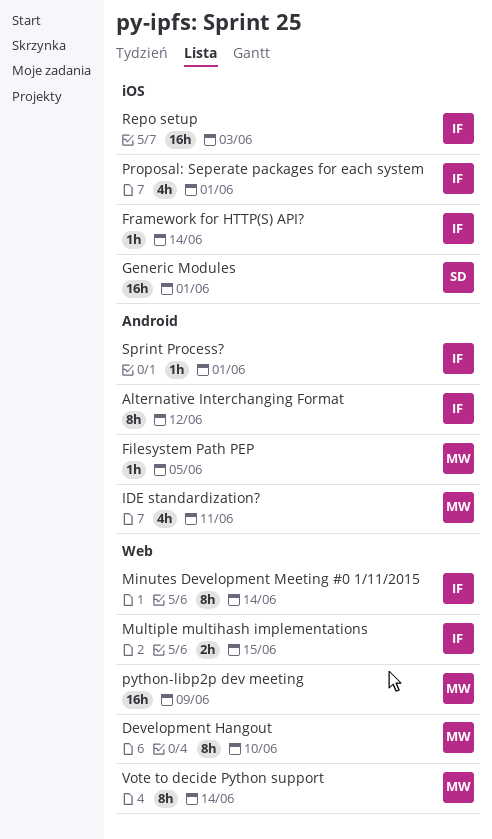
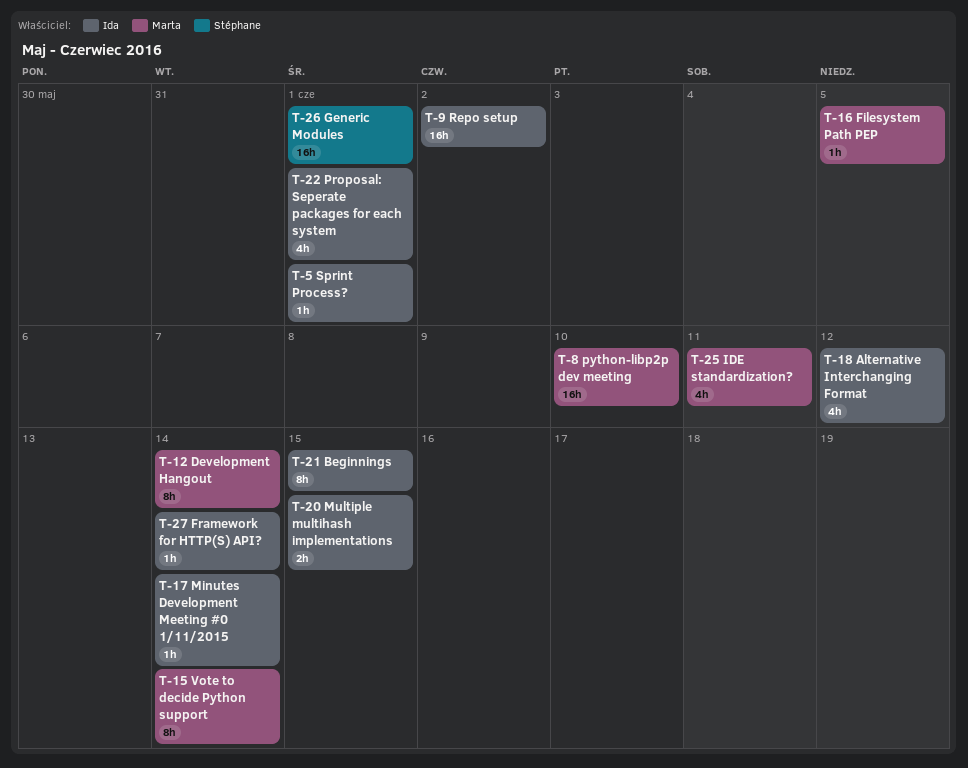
Alternative Interchanging Format, estimate: 8h -> 4h
Beginnings: none -> present
Development Hangout, due: Jun 10 -> Jun 14
Minutes Development Meeting #0 1/11/2015, estimate: 8h -> 1h
python-libp2p dev meeting, due: Jun 9 -> Jun 10
Repo setup, due: Jun 3 -> Jun 2

